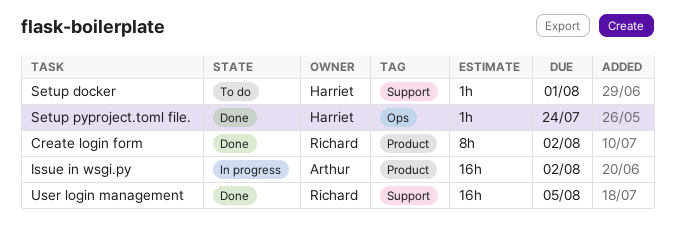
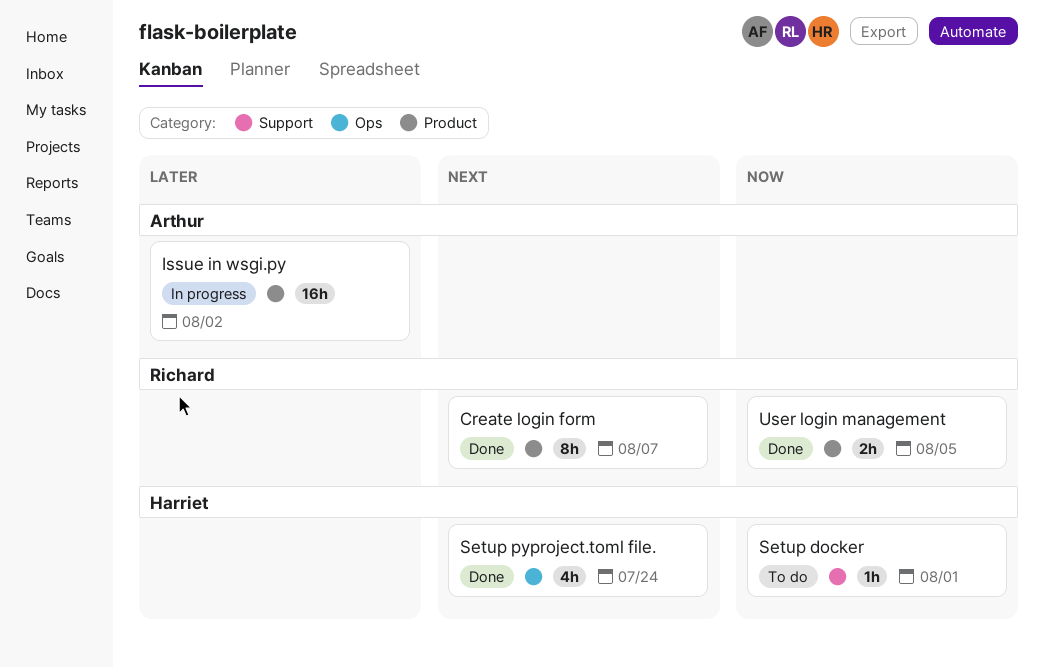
Create login form, due: Aug 2 -> Aug 7
Setup pyproject.toml file., estimate: 1h -> 4h
User login management, label: Support -> Product
User login management, estimate: 16h -> 2h

